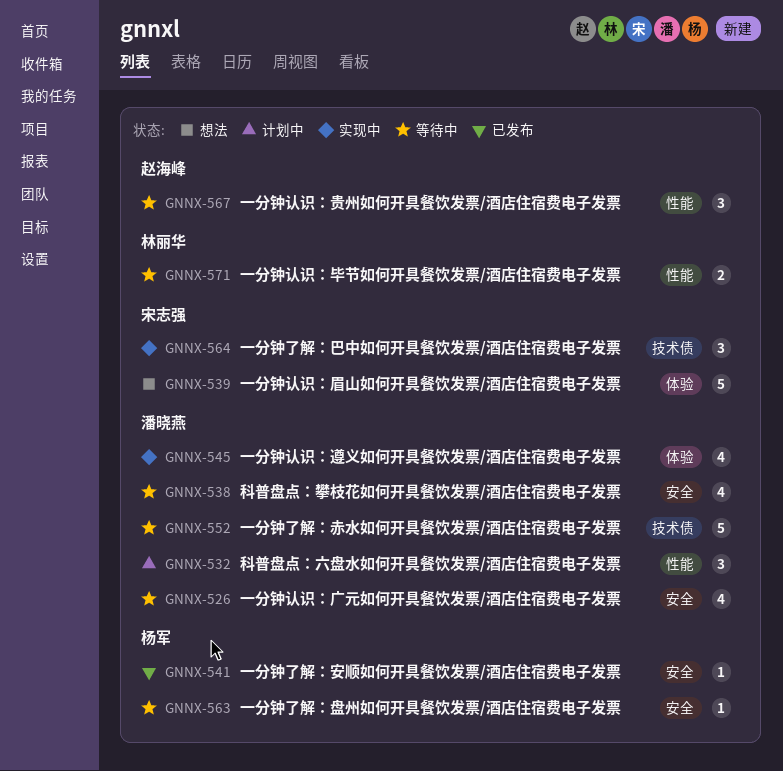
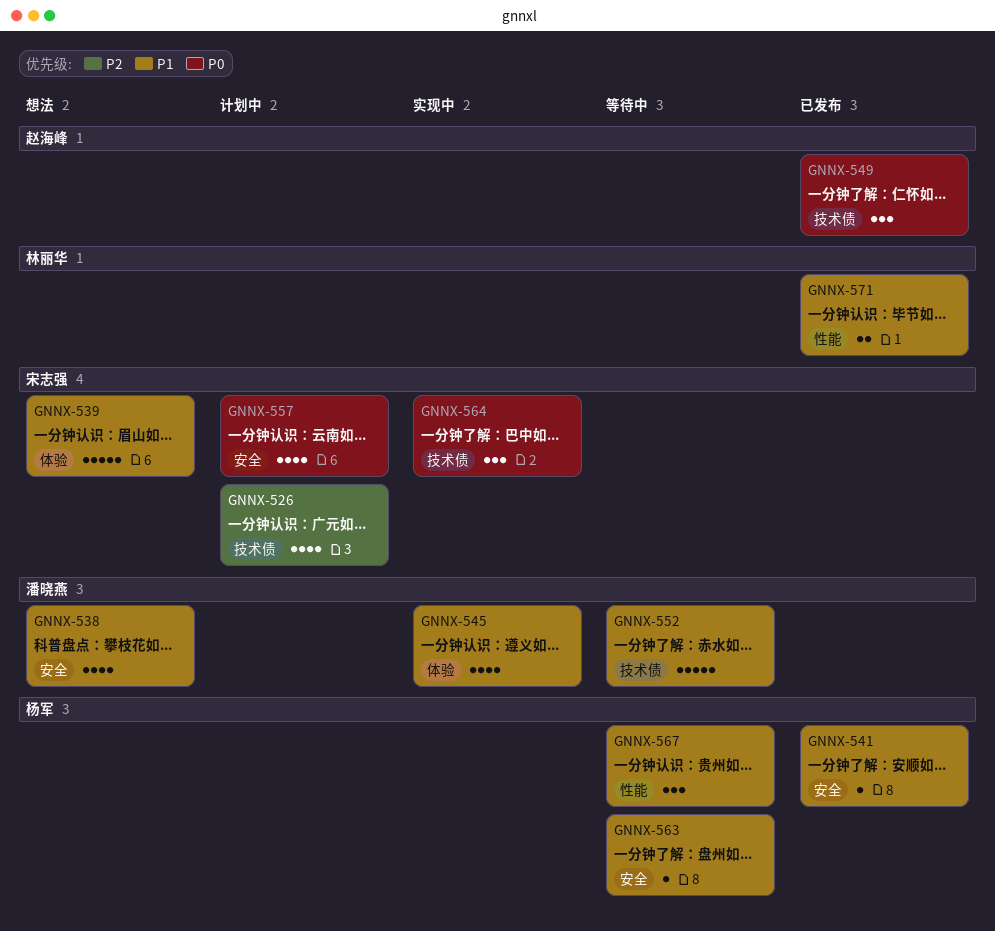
GNNX-526, status: 等待中 -> 计划中
GNNX-526, owner: 潘晓燕 -> 宋志强
GNNX-526, label: 安全 -> 技术债
GNNX-532: present -> none
GNNX-538, status: 等待中 -> 想法
GNNX-549: none -> present
GNNX-557: none -> present
GNNX-567, owner: 赵海峰 -> 杨军
GNNX-571, status: 等待中 -> 已发布

